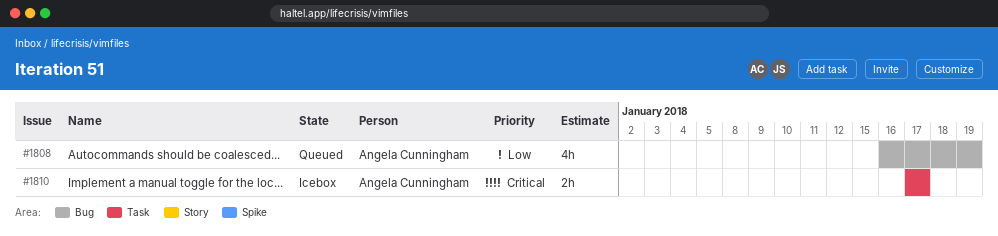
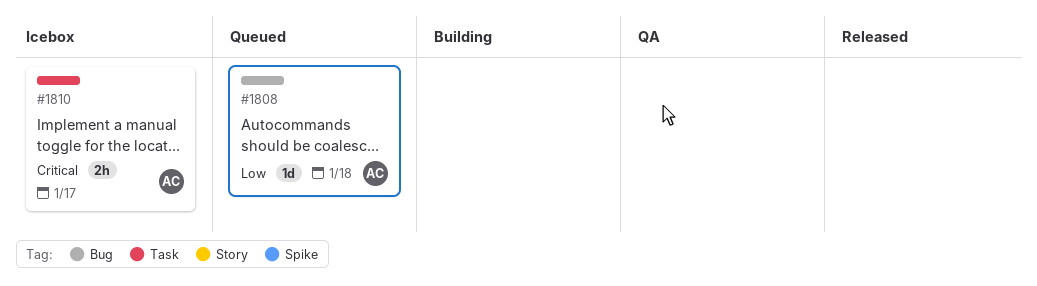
#1808, estimate: 4h -> 1d
#1808, due: Jan 19 -> Jan 18

